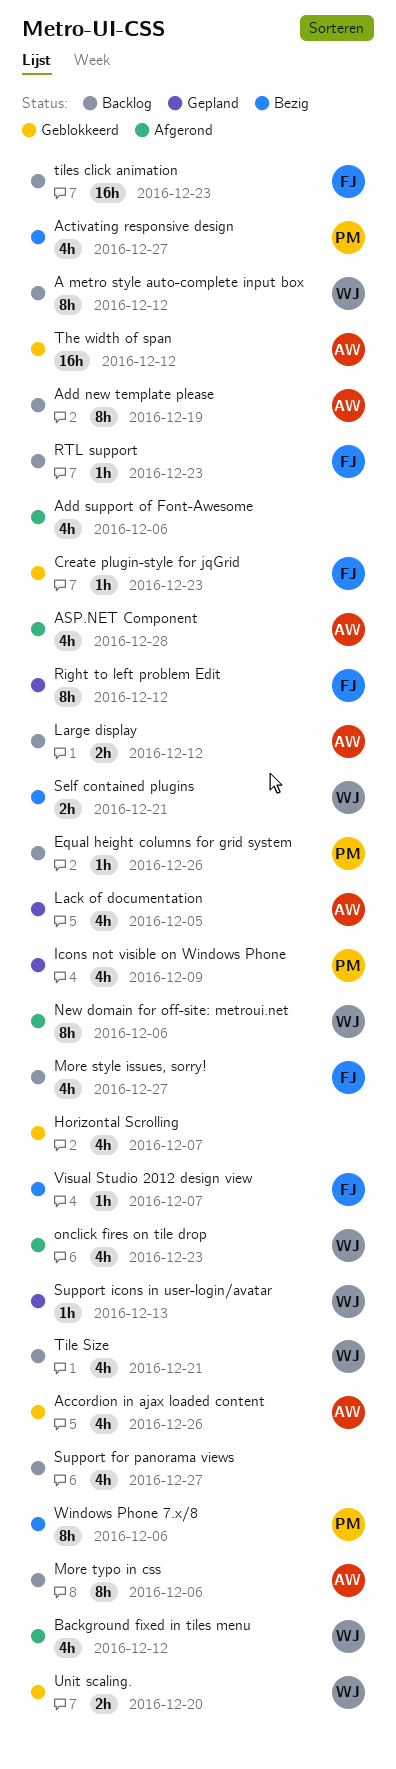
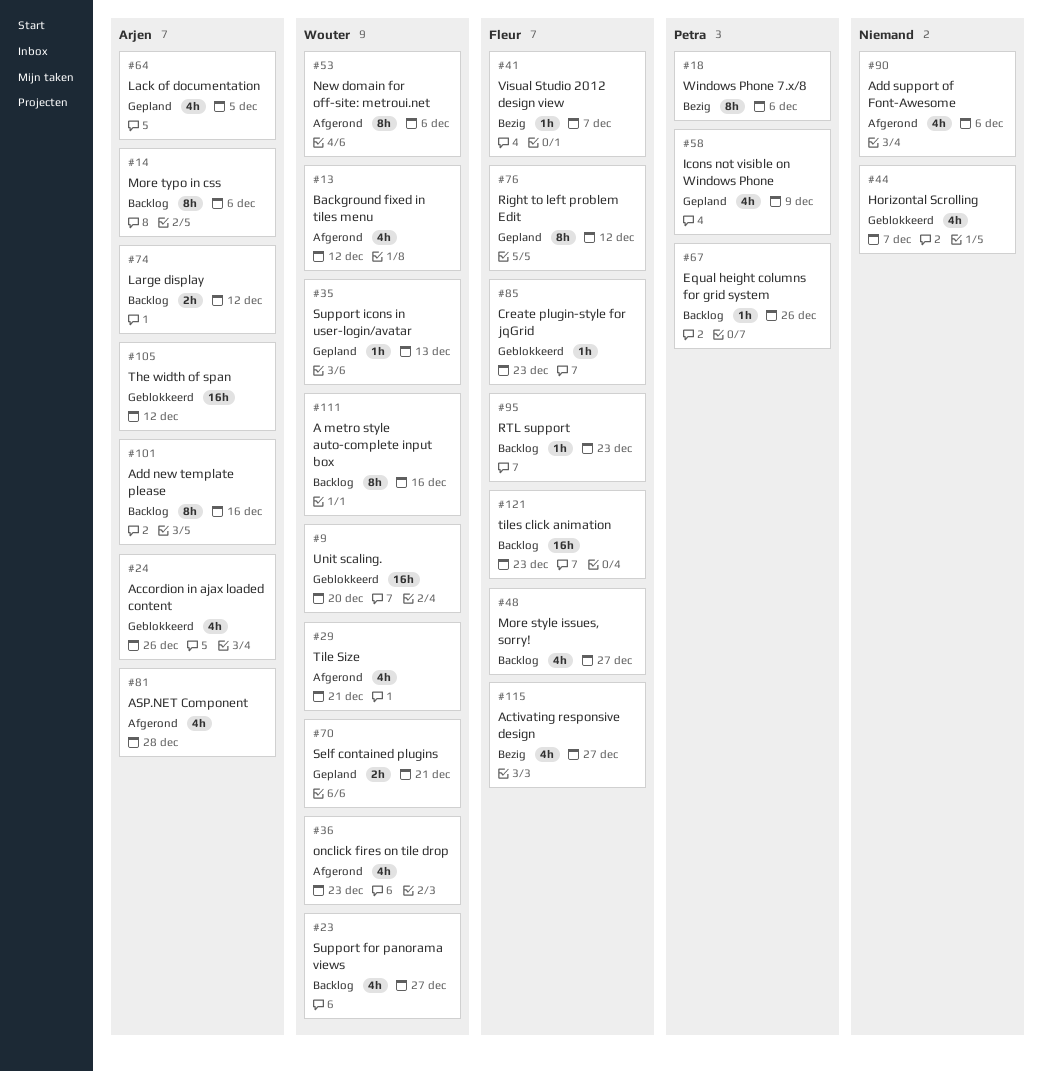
A metro style auto-complete input box, due: Dec 12 -> Dec 16
Activating responsive design, owner: Petra -> Fleur
Add new template please, due: Dec 19 -> Dec 16
Self contained plugins, status: Bezig -> Gepland
Support for panorama views, owner: none -> Wouter
Tile Size, status: Backlog -> Afgerond
Unit scaling., estimate: 2h -> 16h

